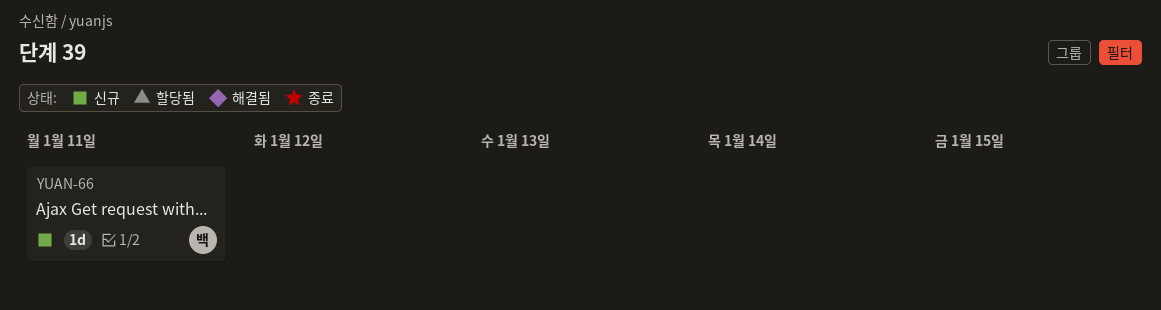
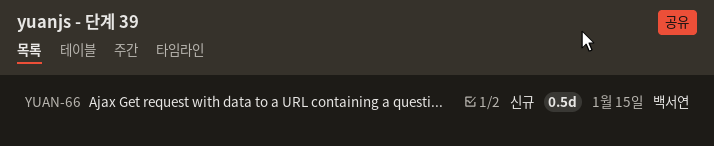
YUAN-66, estimate: 1d -> 0.5d
YUAN-66, due: Jan 11 -> Jan 15

